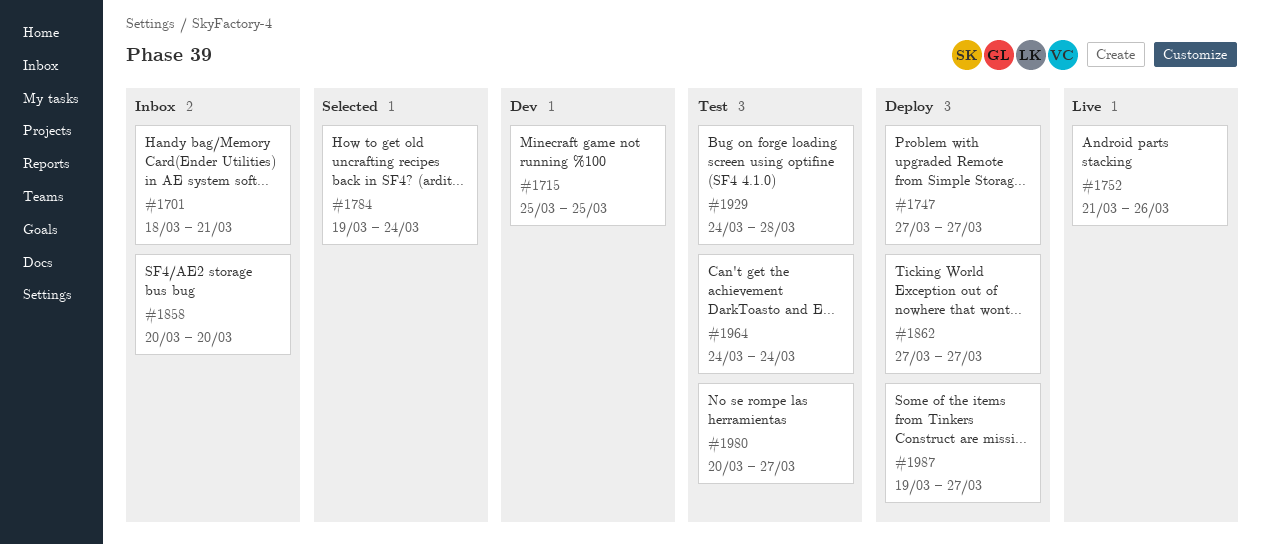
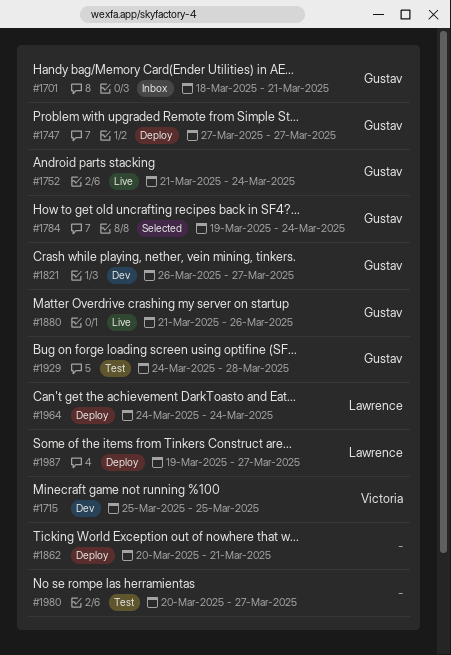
#1752, due: Mar 26 -> Mar 24
#1821: none -> present
#1858: present -> none
#1862, start: Mar 27 -> Mar 20
#1862, due: Mar 27 -> Mar 21
#1880: none -> present
#1964, status: Test -> Deploy

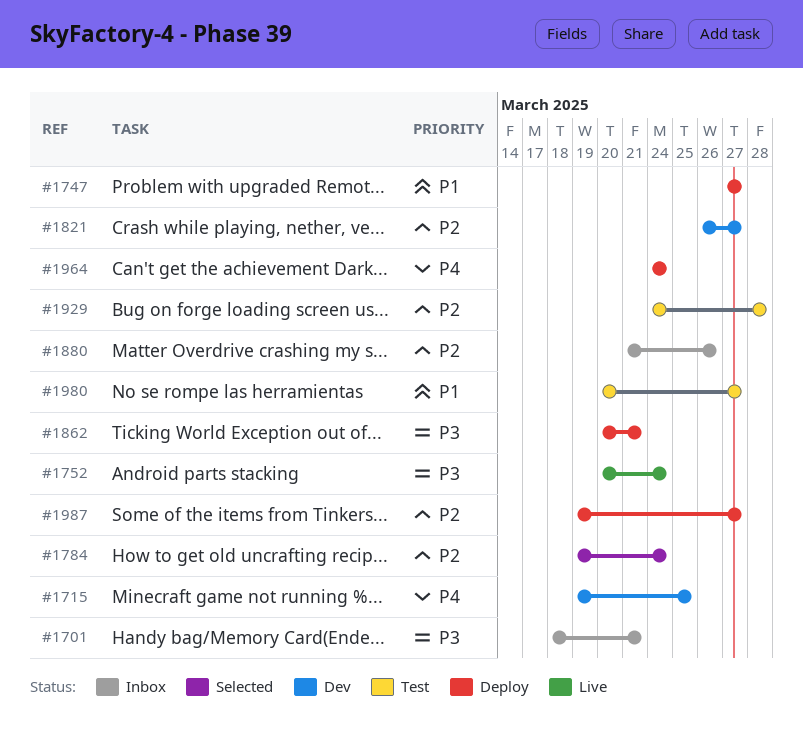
#1715, start: Mar 25 -> Mar 19
#1752, start: Mar 21 -> Mar 20
#1880, status: Live -> Inbox

